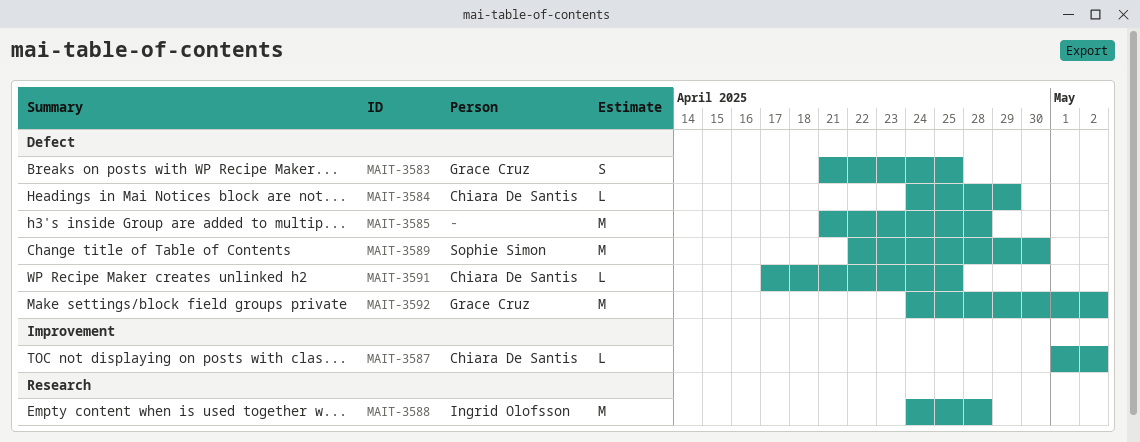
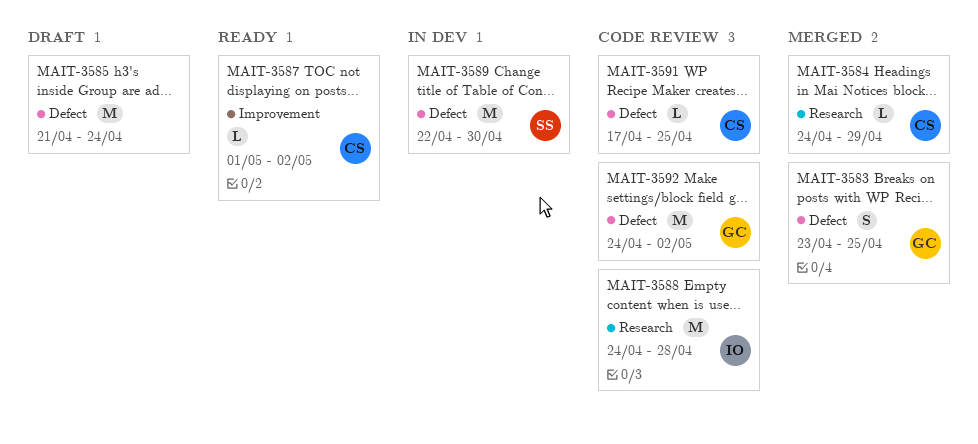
MAIT-3583, start: Apr 21 -> Apr 23
MAIT-3584, label: Defect -> Research
MAIT-3585, due: Apr 28 -> Apr 24

